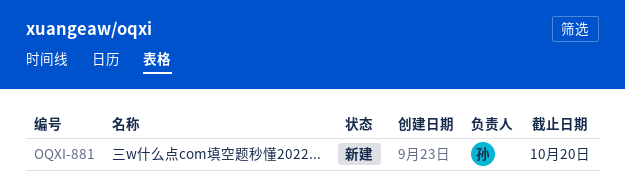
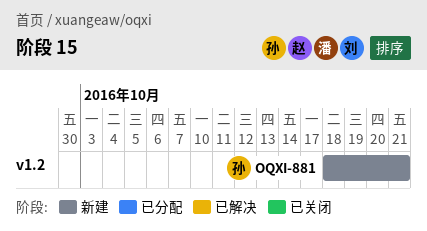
OQXI-881, due: Oct 20 -> Oct 21

